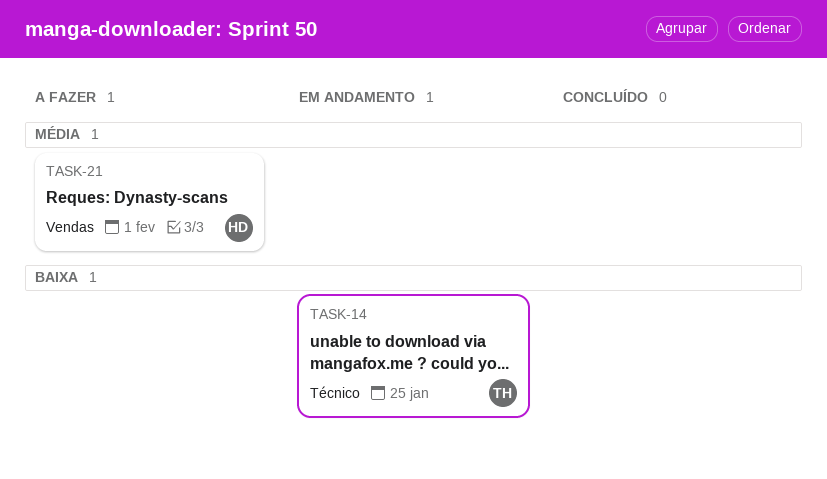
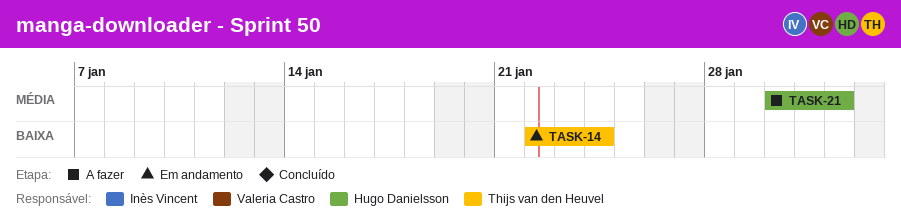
TASK-14, due: Jan 25 -> Jan 24

